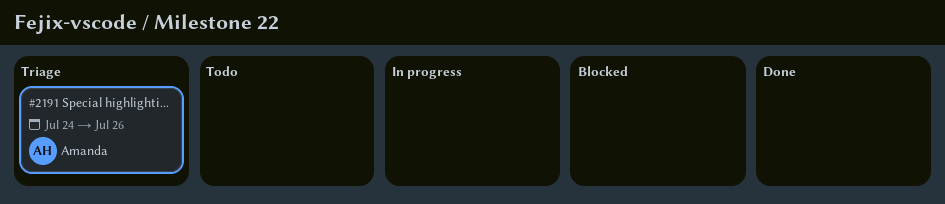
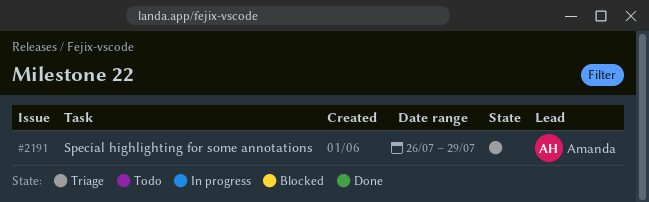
#2191, start: Jul 24 -> Jul 26
#2191, due: Jul 26 -> Jul 29

